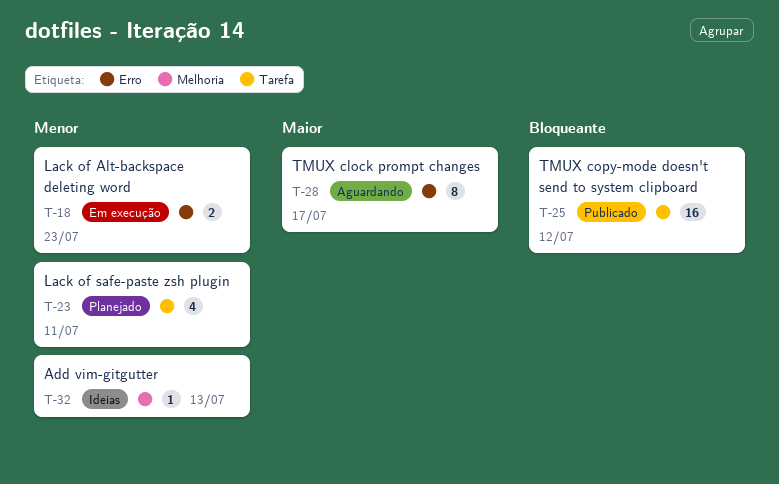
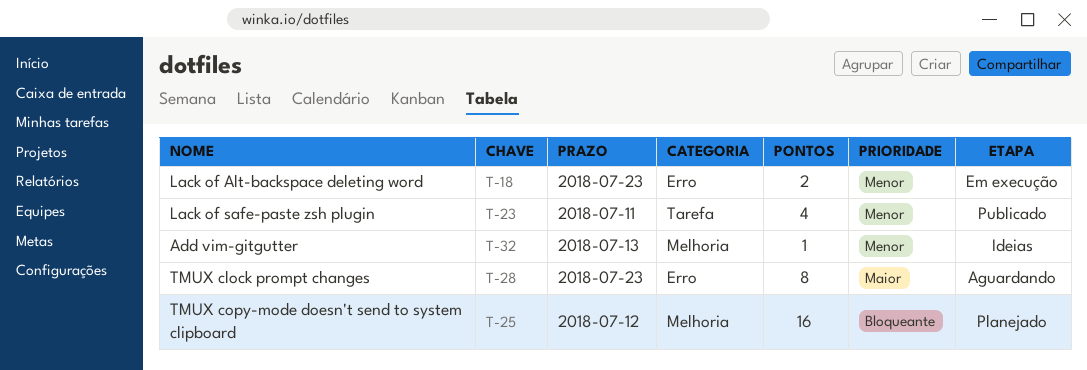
T-23, status: Planejado -> Publicado
T-25, status: Publicado -> Planejado
T-25, label: Tarefa -> Melhoria
T-28, due: Jul 17 -> Jul 23

